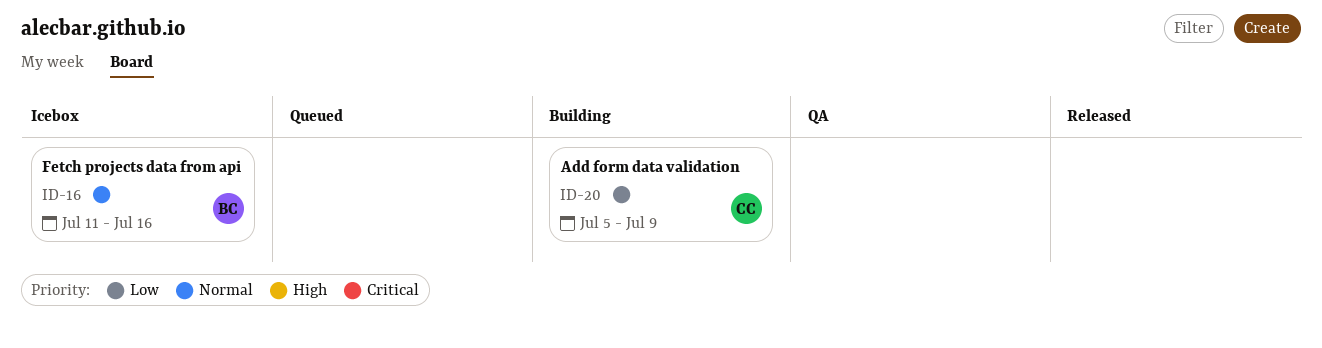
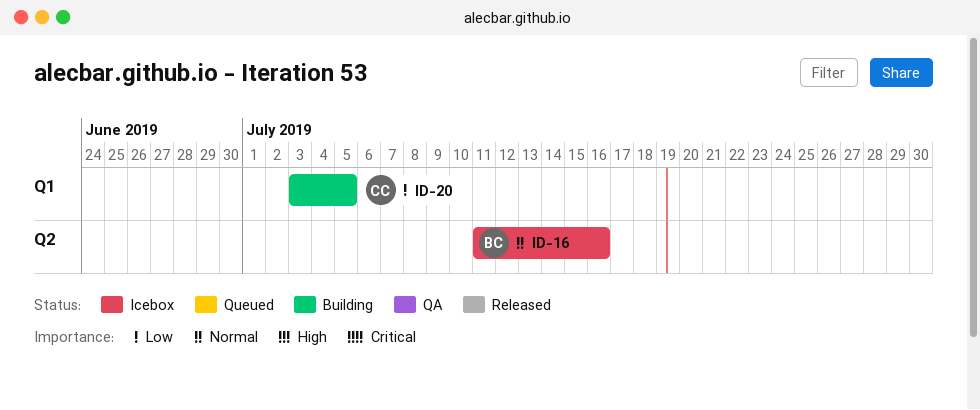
ID-20, start: Jul 5 -> Jul 3
ID-20, due: Jul 9 -> Jul 5

